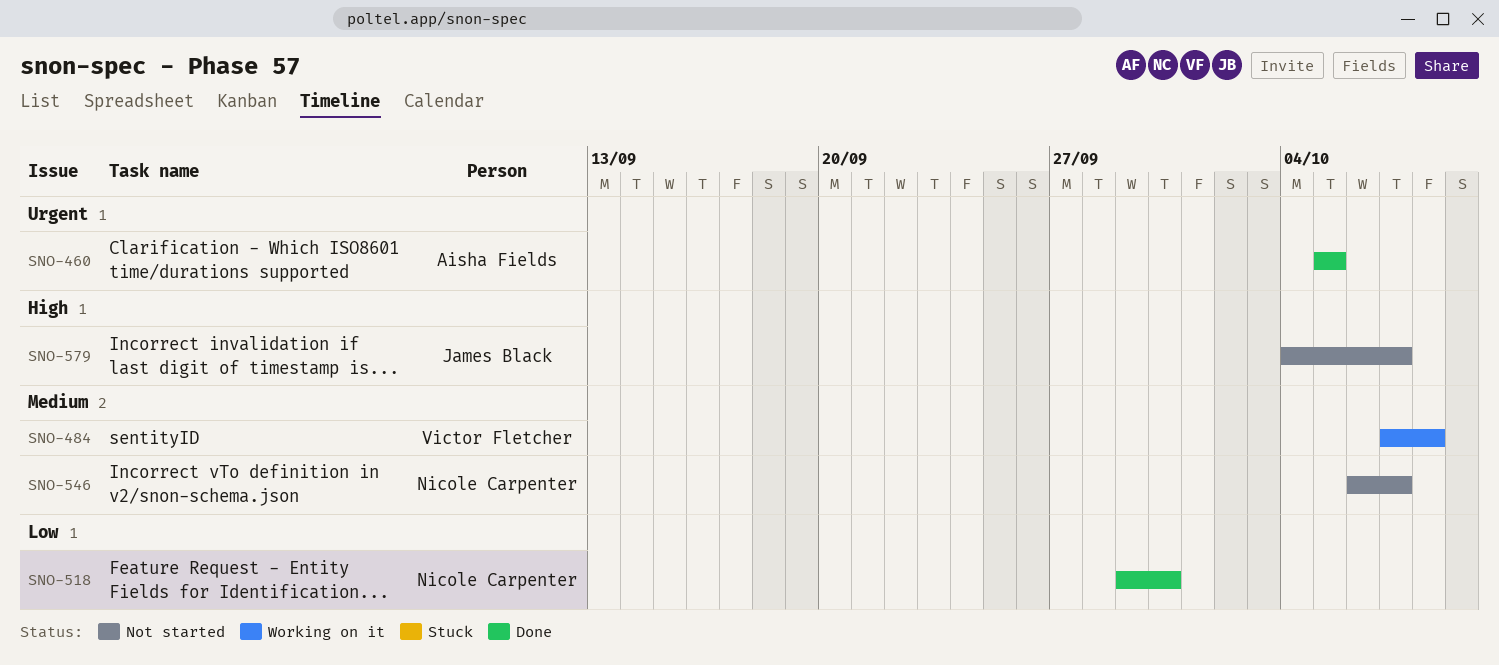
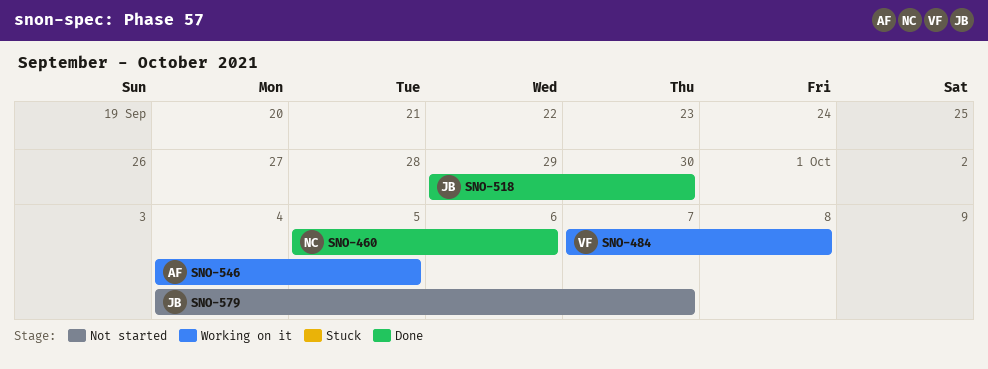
SNO-460, owner: Aisha Fields -> Nicole Carpenter
SNO-460, due: Oct 5 -> Oct 6
SNO-518, owner: Nicole Carpenter -> James Black
SNO-546, status: Not started -> Working on it
SNO-546, owner: Nicole Carpenter -> Aisha Fields
SNO-546, start: Oct 6 -> Oct 4
SNO-546, due: Oct 7 -> Oct 5

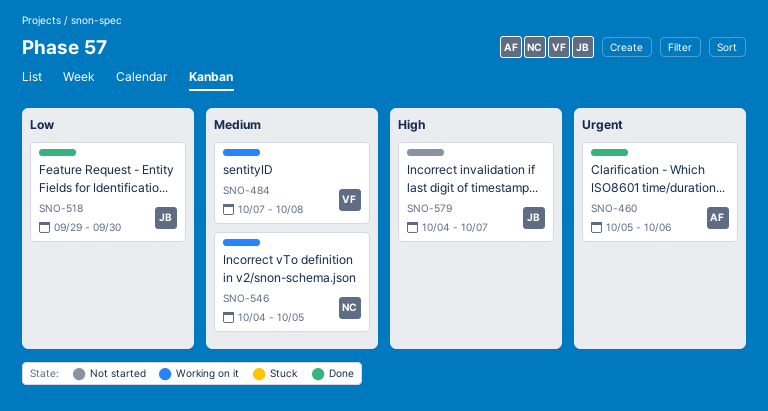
SNO-460, owner: NC -> AF
SNO-546, owner: AF -> NC

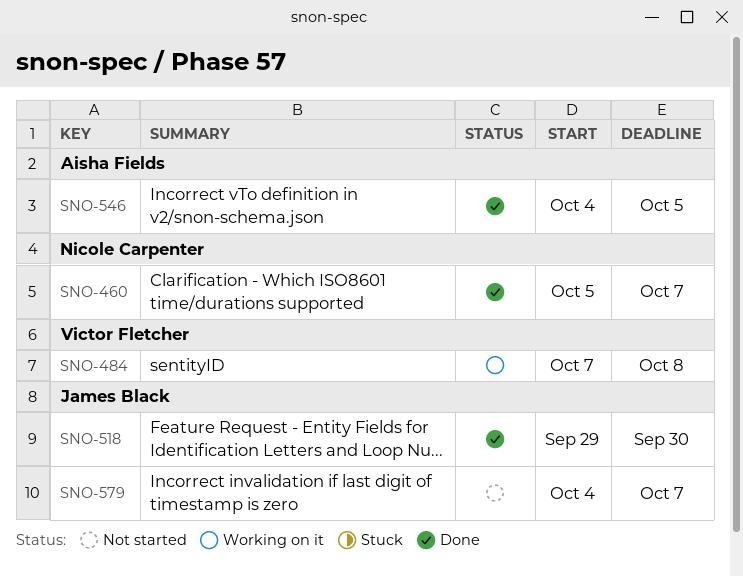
SNO-460, owner: Aisha Fields -> Nicole Carpenter
SNO-460, due: Oct 6 -> Oct 7
SNO-546, status: Working on it -> Done
SNO-546, owner: Nicole Carpenter -> Aisha Fields

